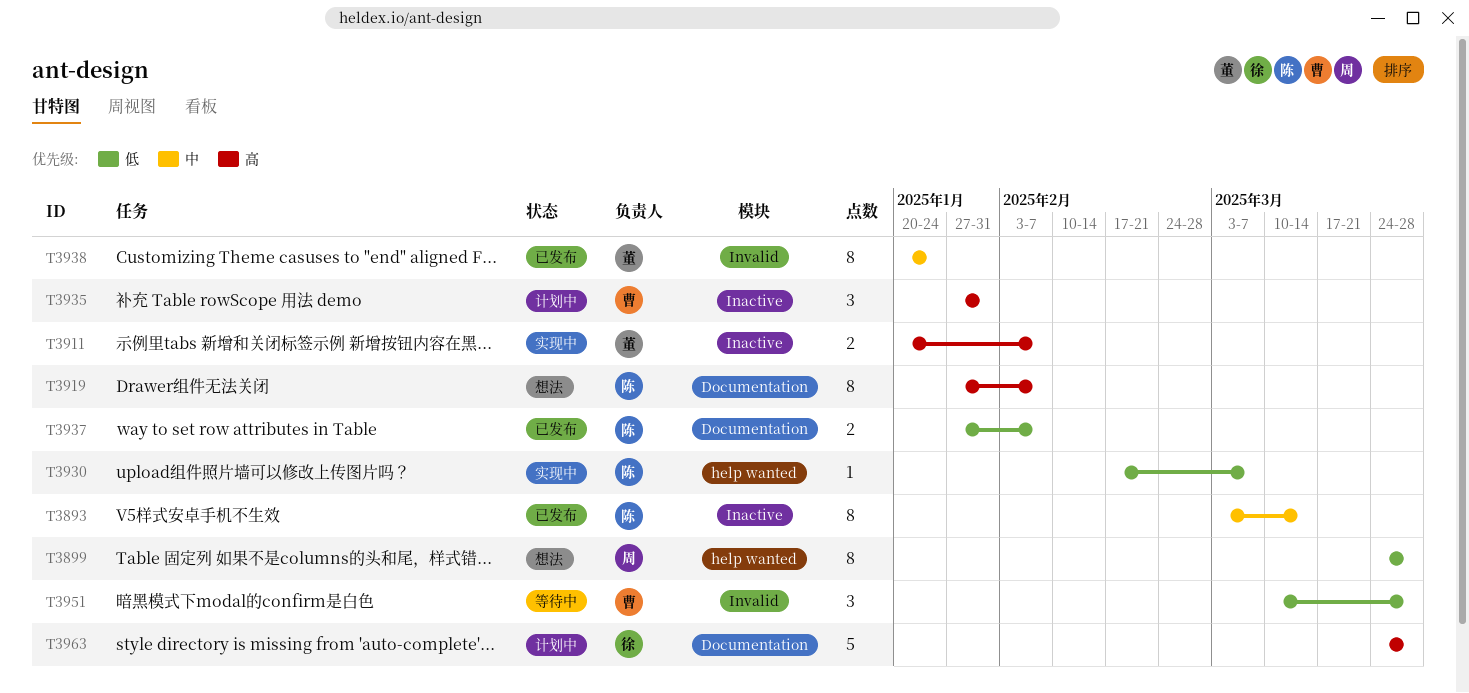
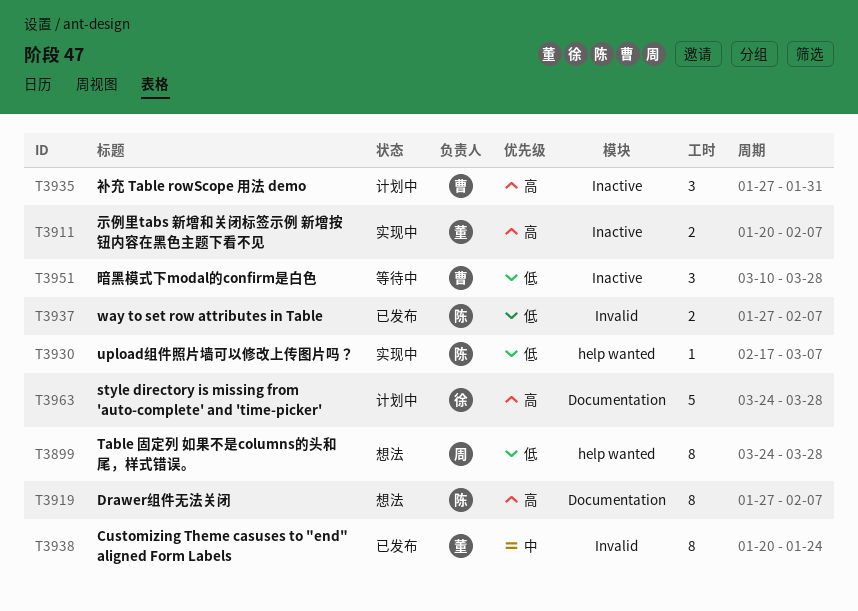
T3893: present -> none
T3937, label: Documentation -> Invalid
T3951, label: Invalid -> Inactive

